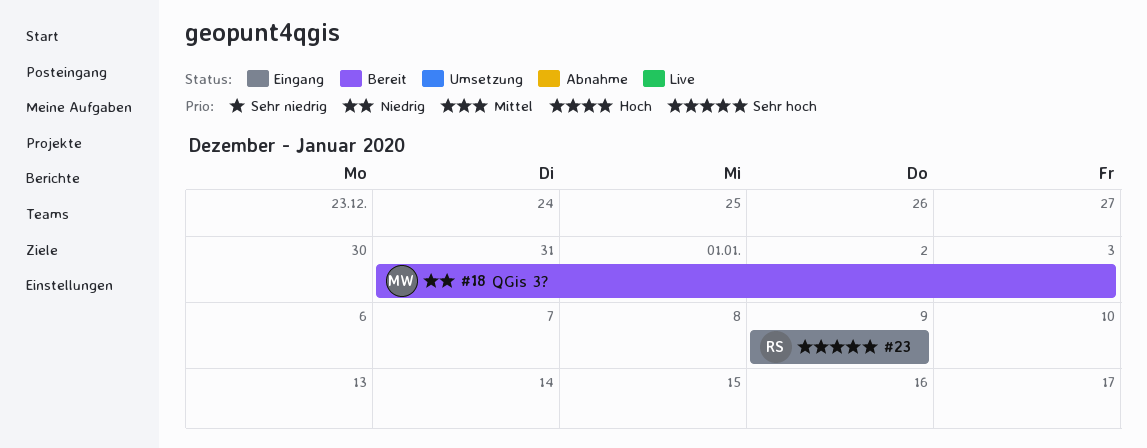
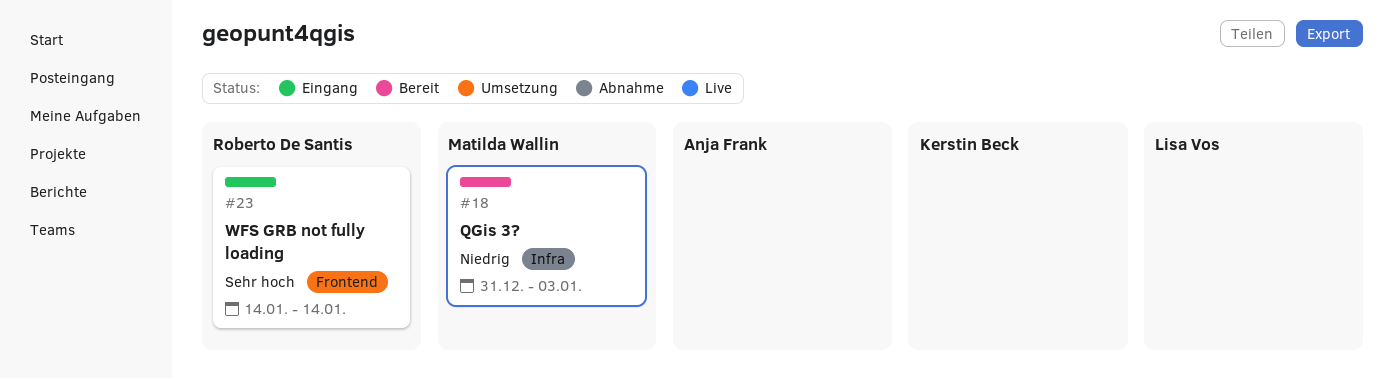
#23, start: Jan 9 -> Jan 14
#23, due: Jan 9 -> Jan 14

